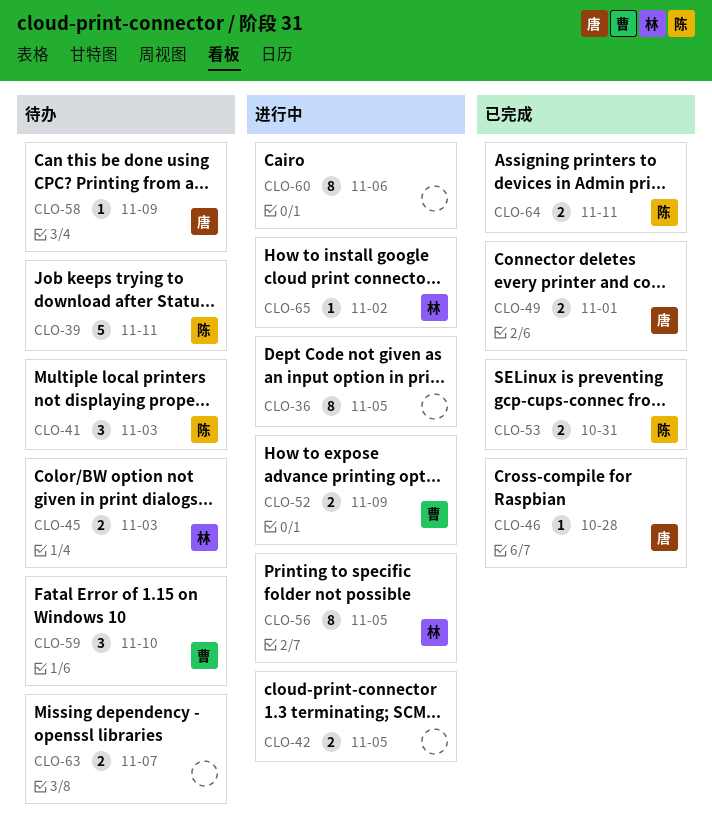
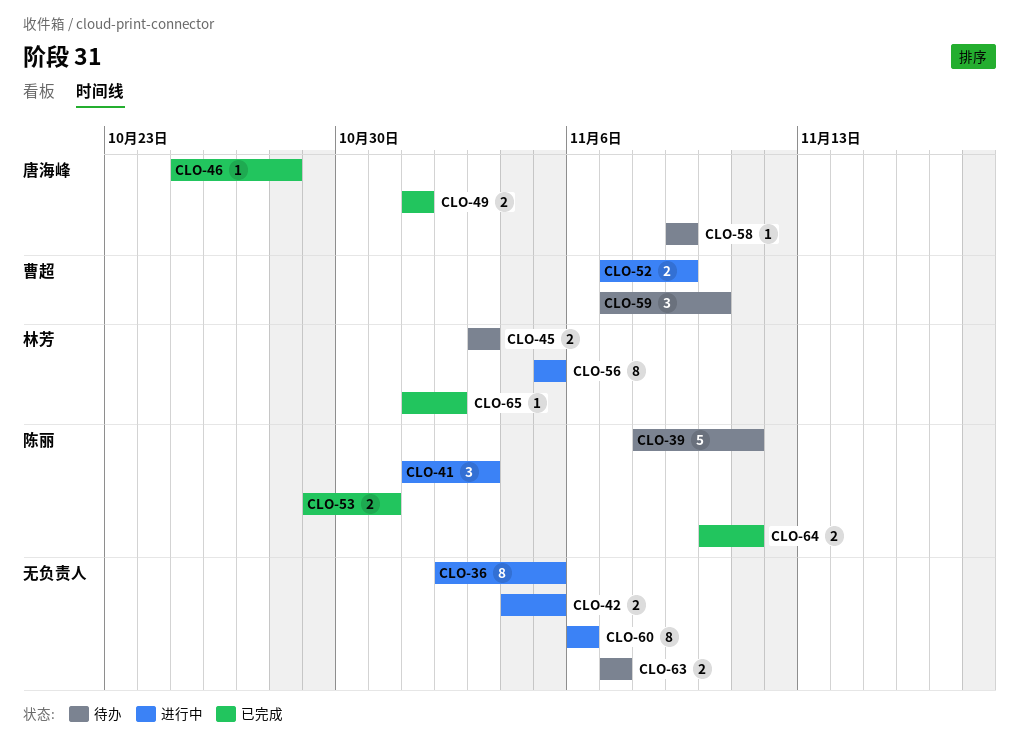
CLO-41, status: 待办 -> 进行中
CLO-65, status: 进行中 -> 已完成

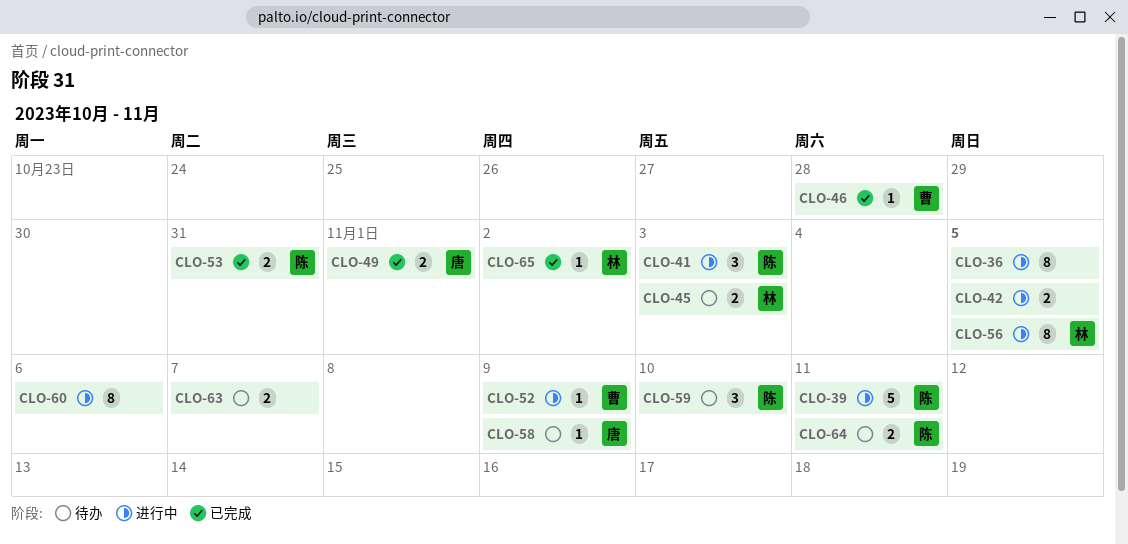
CLO-39, status: 待办 -> 进行中
CLO-46, owner: 唐海峰 -> 曹超
CLO-52, estimate: 2 -> 1
CLO-59, owner: 曹超 -> 陈丽
CLO-64, status: 已完成 -> 待办

